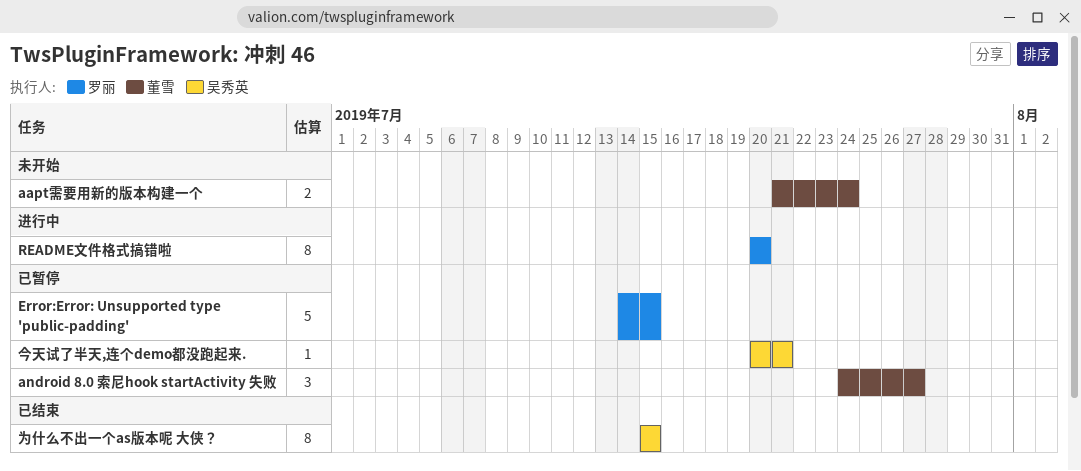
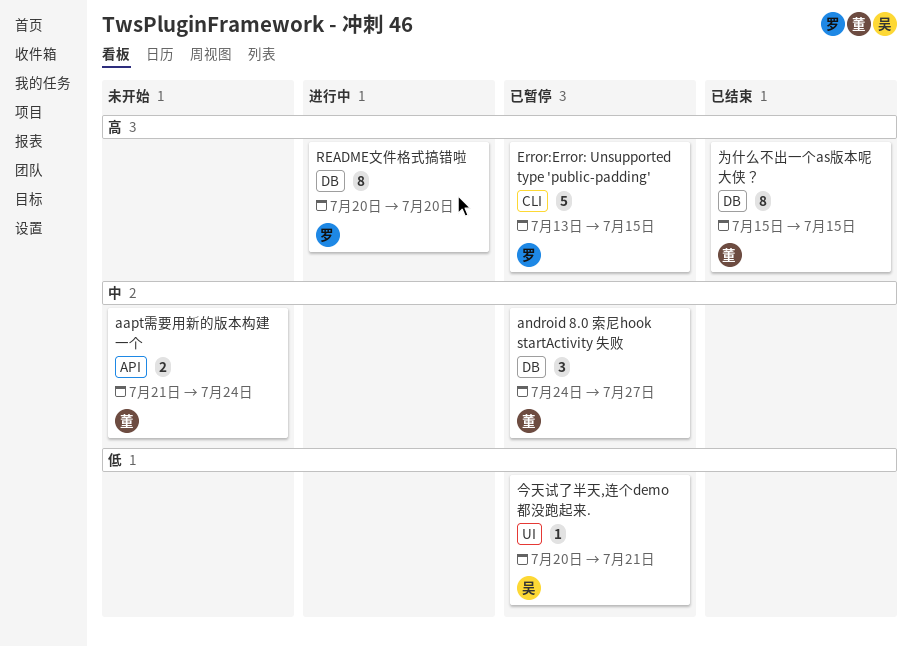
Error:Error: Unsupported type 'public-padding', start: Jul 14 -> Jul 13
为什么不出一个as版本呢 大侠？, owner: 吴秀英 -> 董雪

